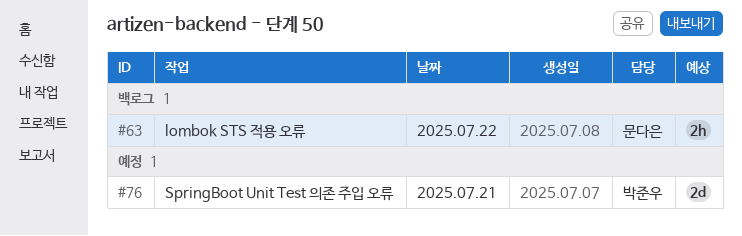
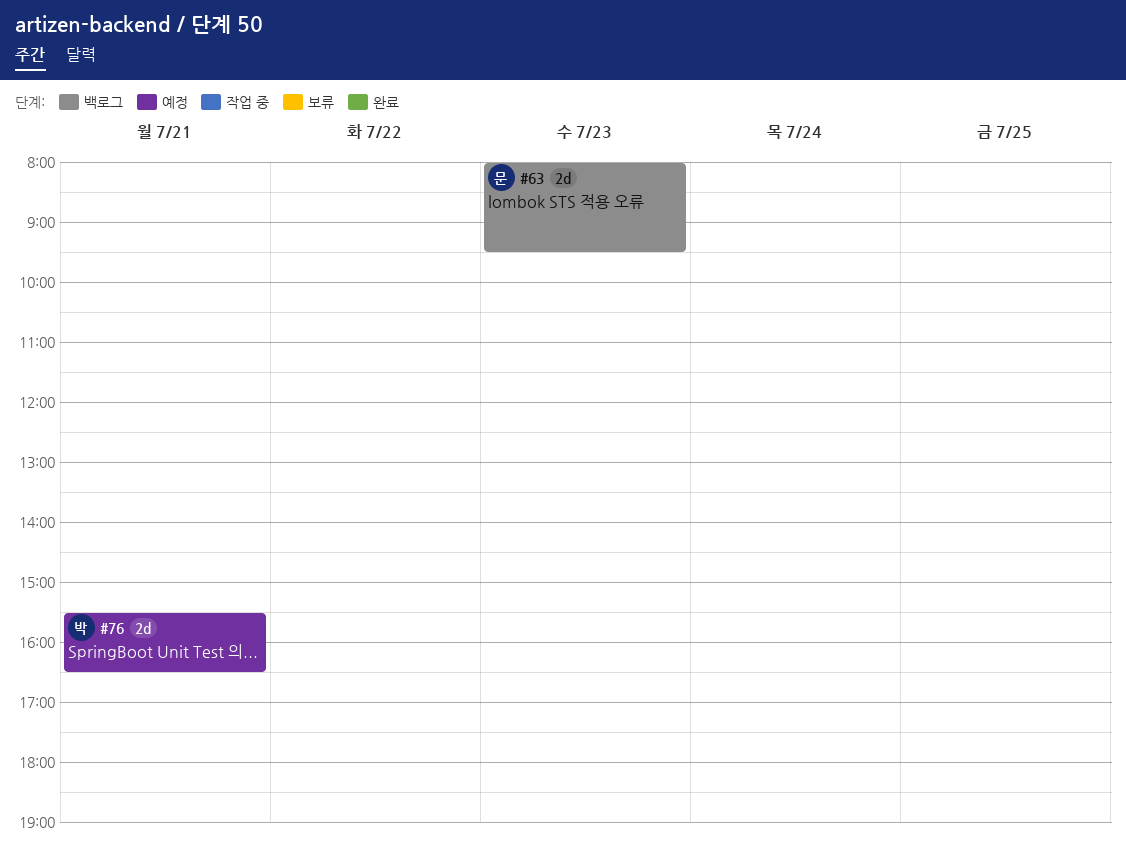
#63, estimate: 2h -> 2d
#63, day: Jul 22 -> Jul 23

